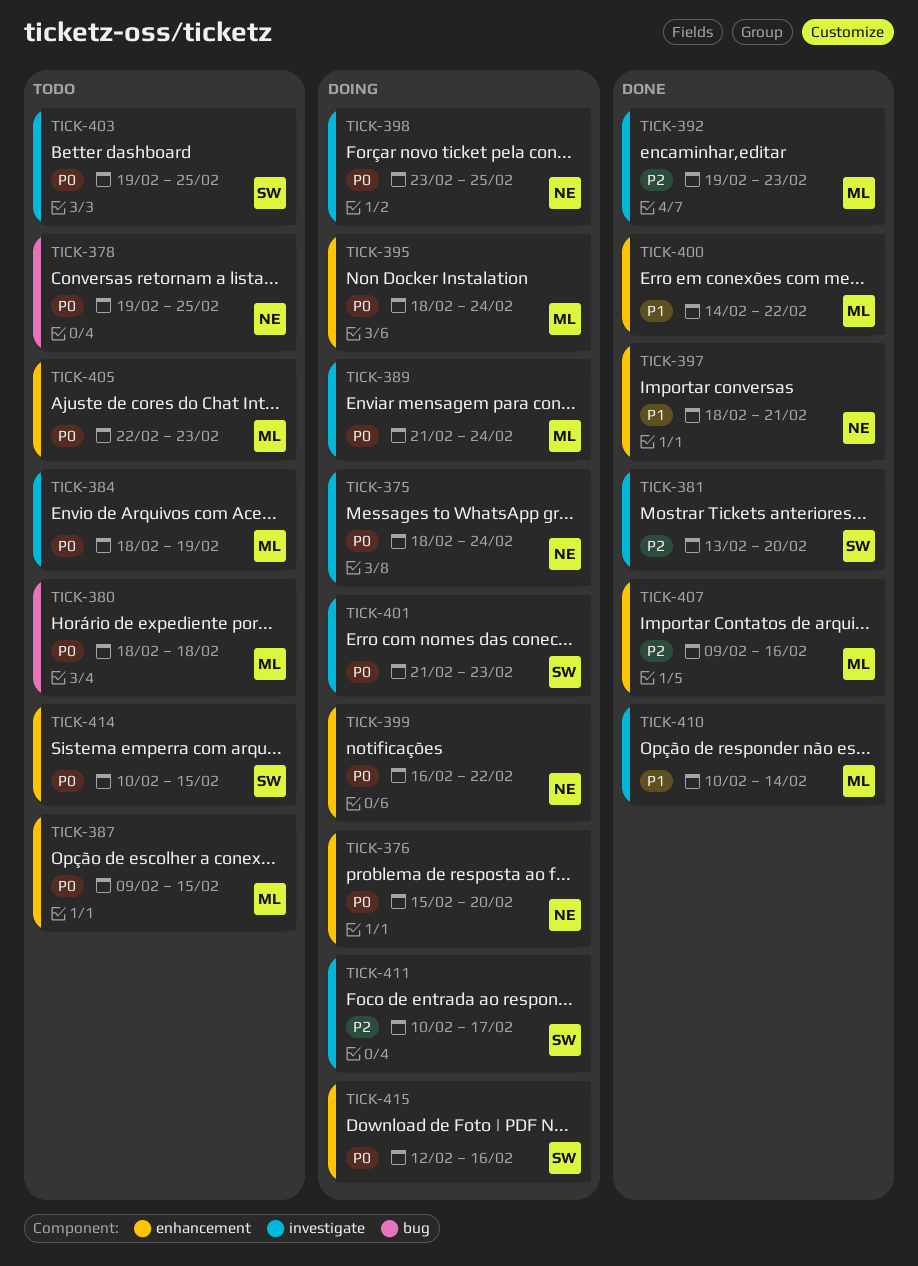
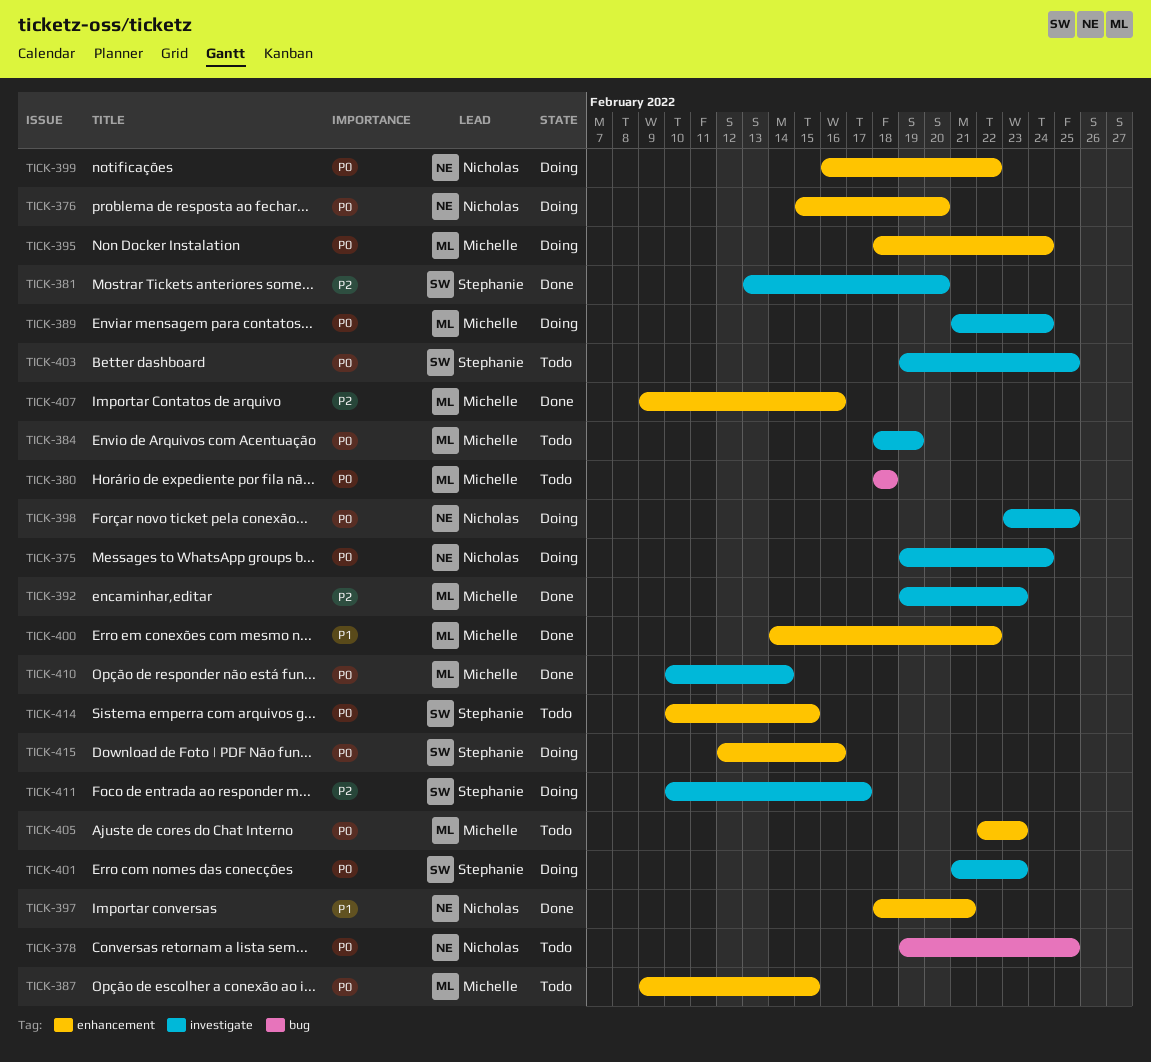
TICK-375, start: Feb 18 -> Feb 19
TICK-410, priority: P1 -> P0

